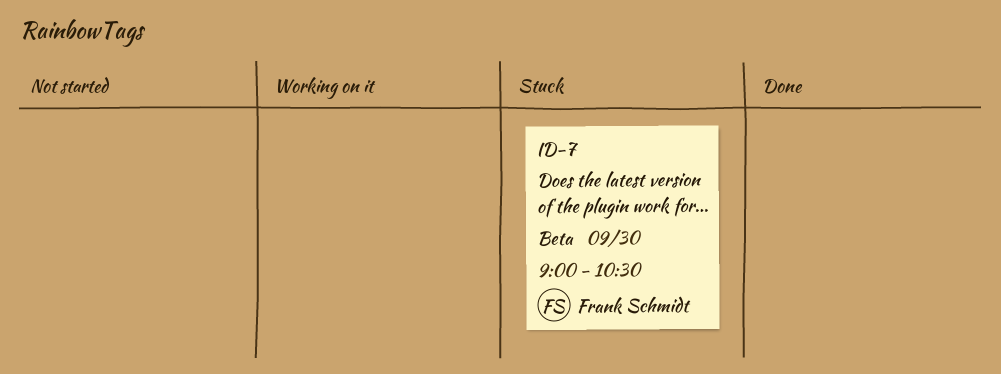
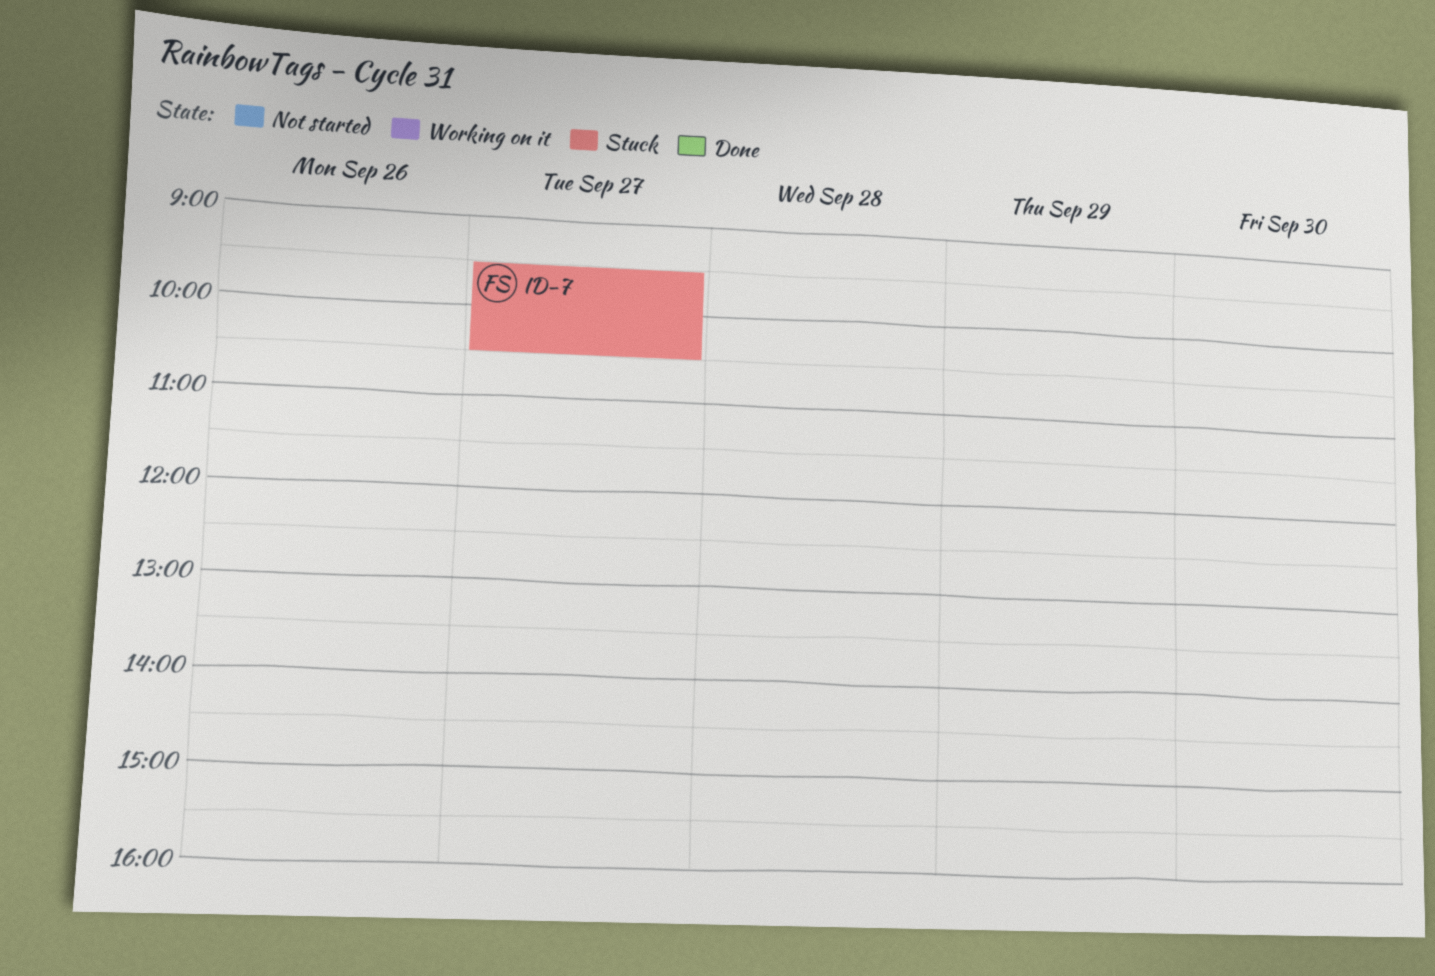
ID-7, day: Sep 30 -> Sep 27
ID-7, begins: 09:00 -> 09:30

